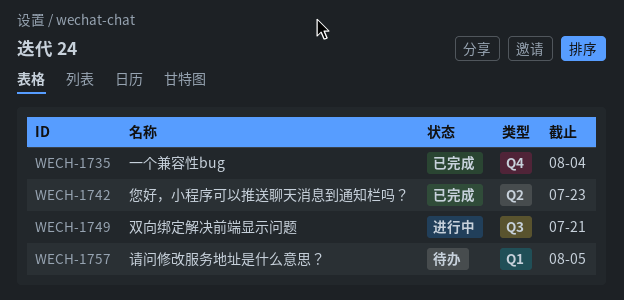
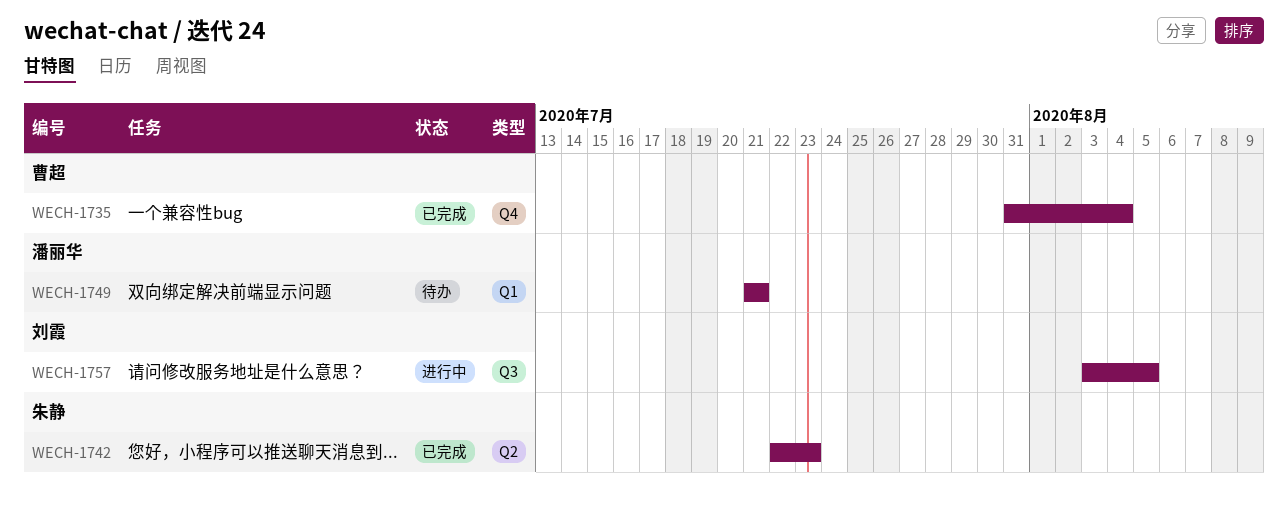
WECH-1749, status: 进行中 -> 待办
WECH-1749, label: Q3 -> Q1
WECH-1757, status: 待办 -> 进行中
WECH-1757, label: Q1 -> Q3

